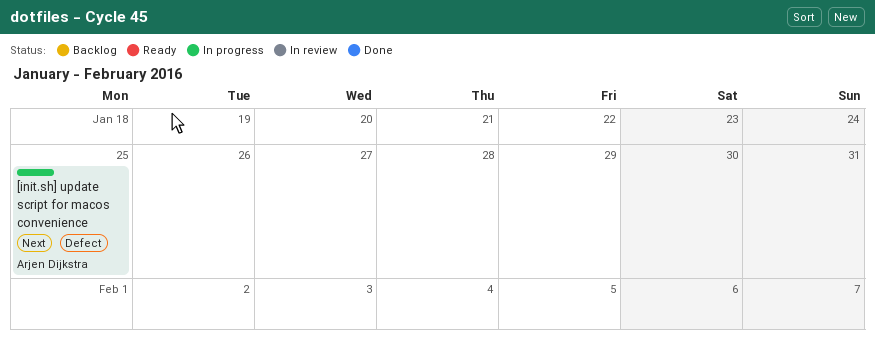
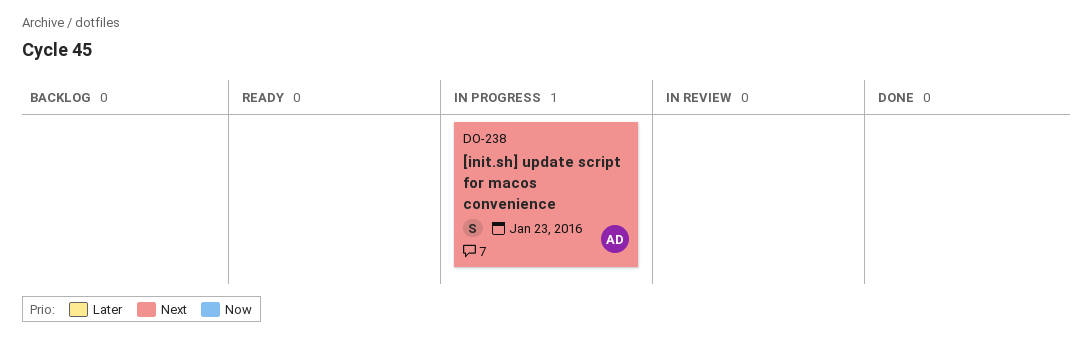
[init.sh] update script for macos convenience, due: Jan 25 -> Jan 23

